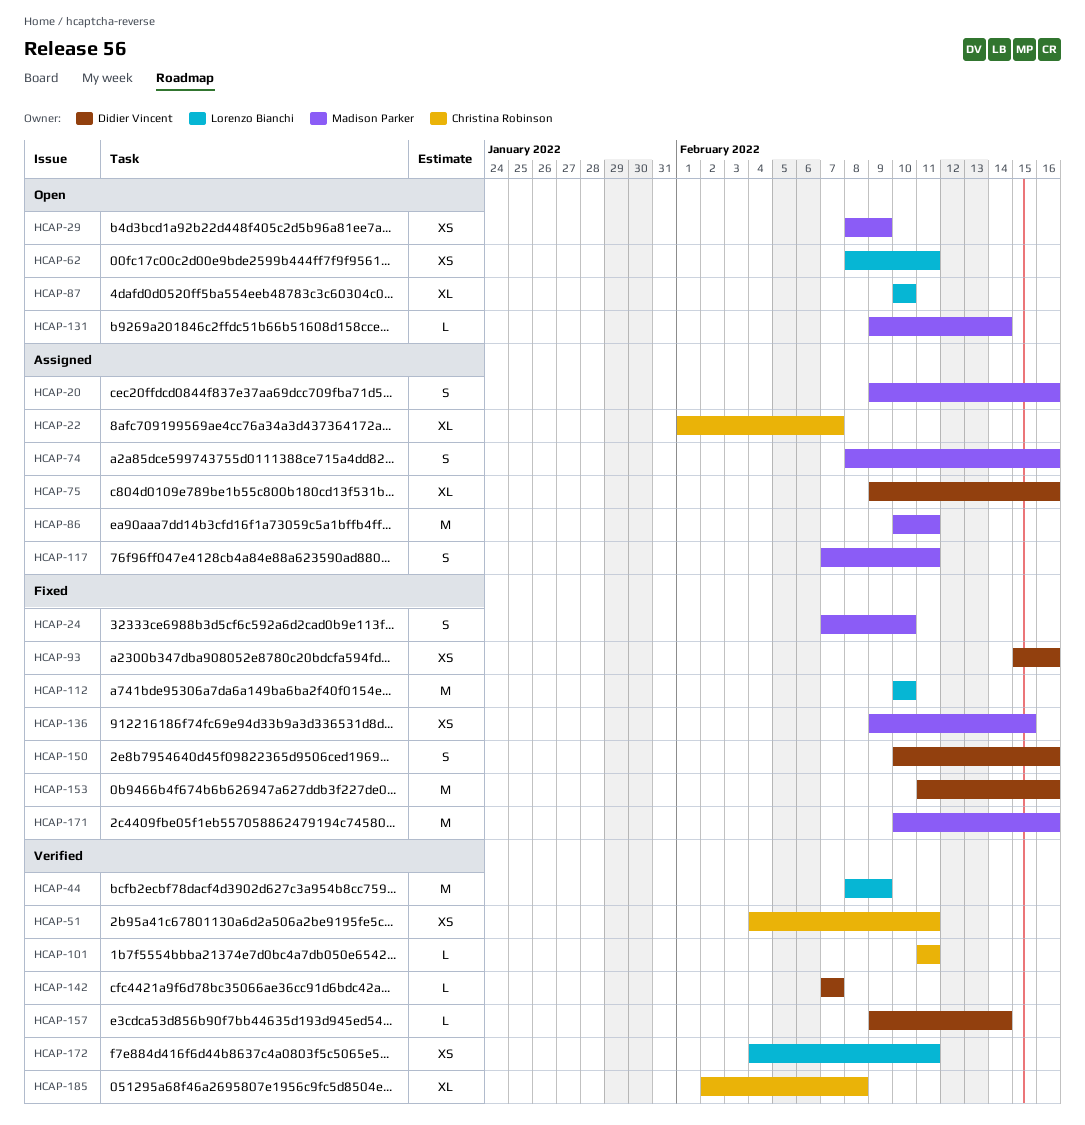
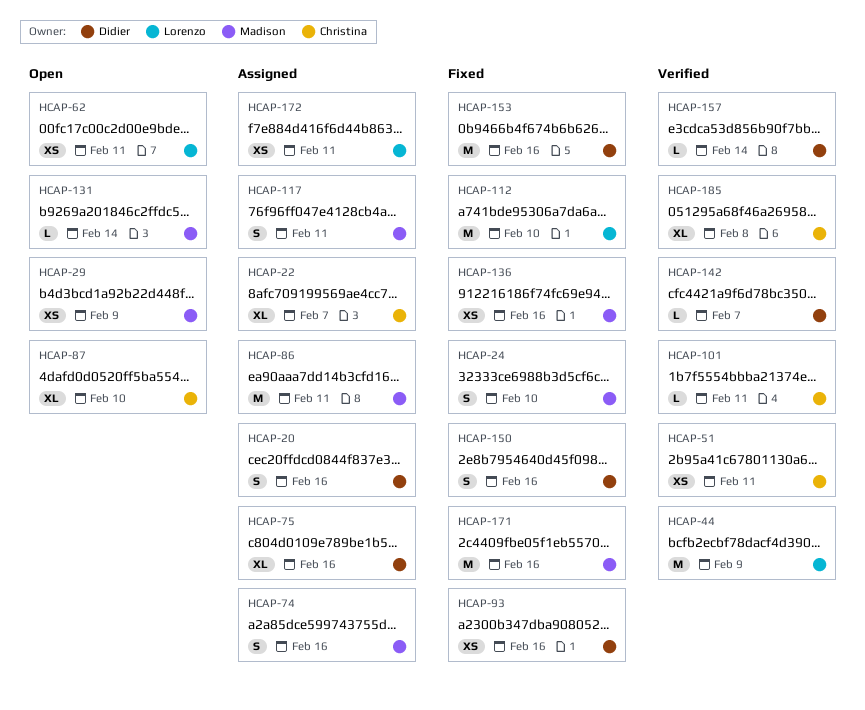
HCAP-20, owner: Madison Parker -> Didier Vincent
HCAP-87, owner: Lorenzo Bianchi -> Christina Robinson
HCAP-136, due: Feb 15 -> Feb 16
HCAP-172, status: Verified -> Assigned

